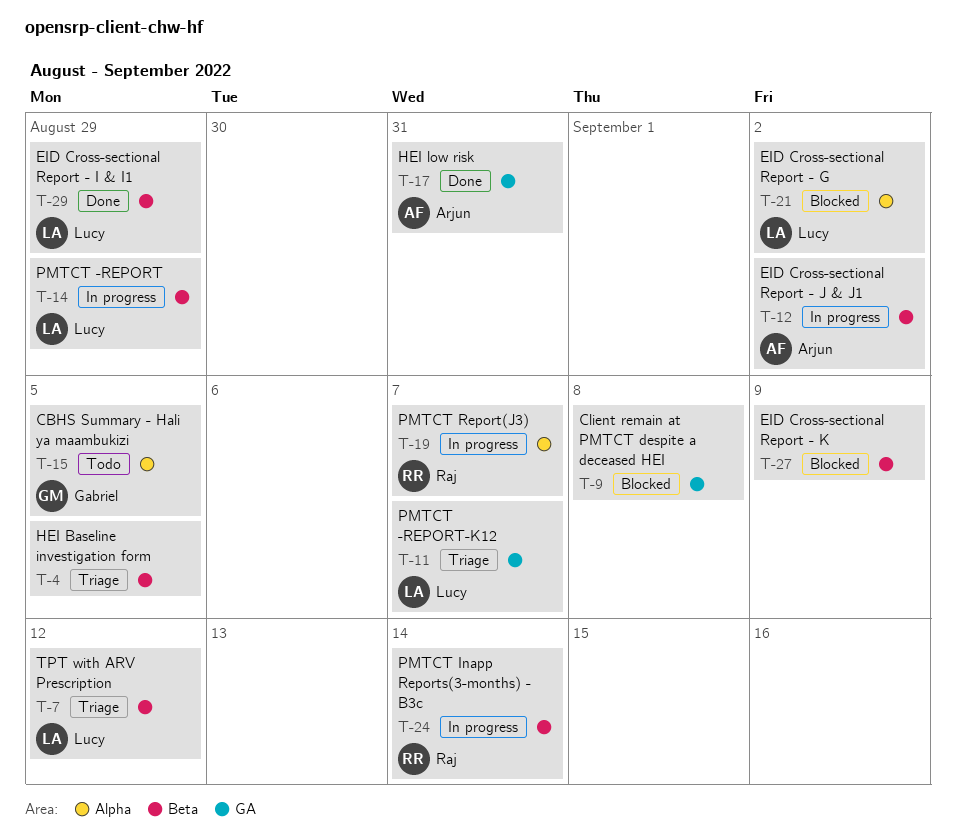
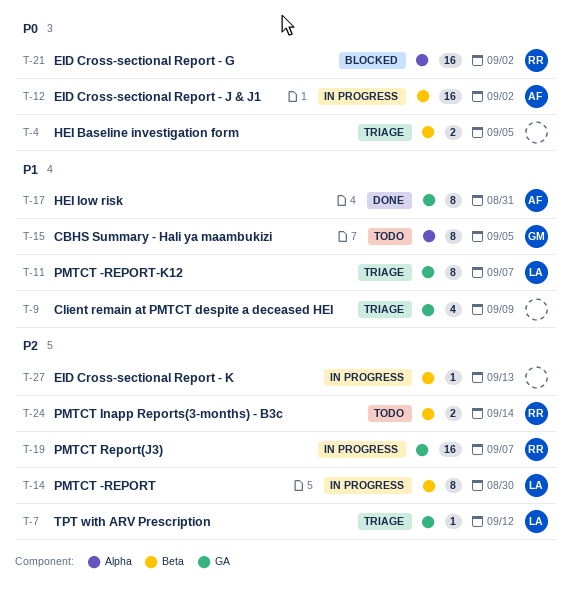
T-7, label: Beta -> GA
T-9, status: Blocked -> Triage
T-9, due: Sep 8 -> Sep 9
T-14, due: Aug 29 -> Aug 30
T-19, label: Alpha -> GA
T-21, owner: Lucy -> Raj
T-24, status: In progress -> Todo
T-27, status: Blocked -> In progress
T-27, due: Sep 9 -> Sep 13
T-29: present -> none

